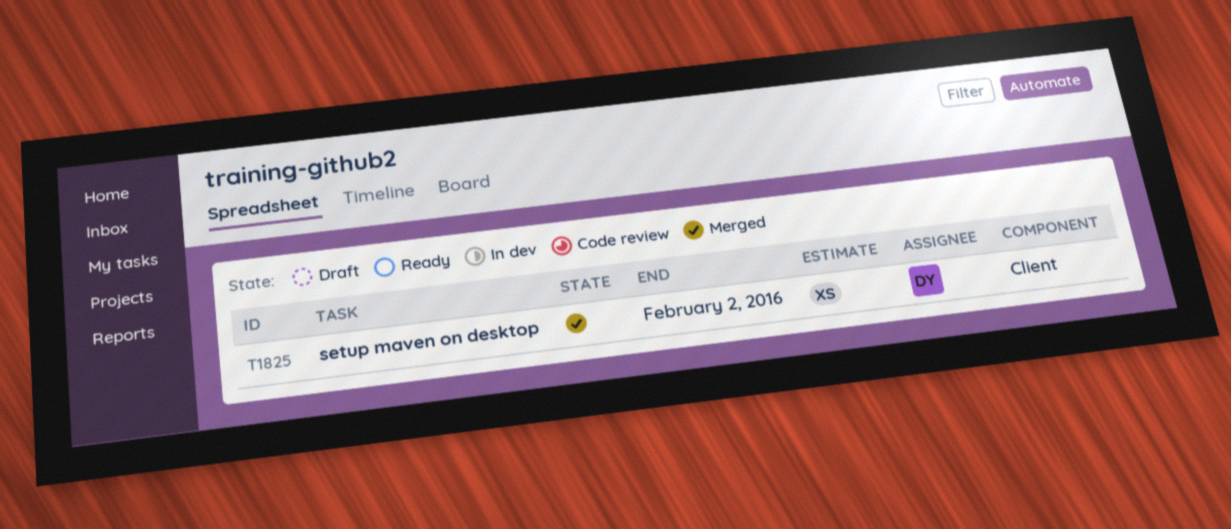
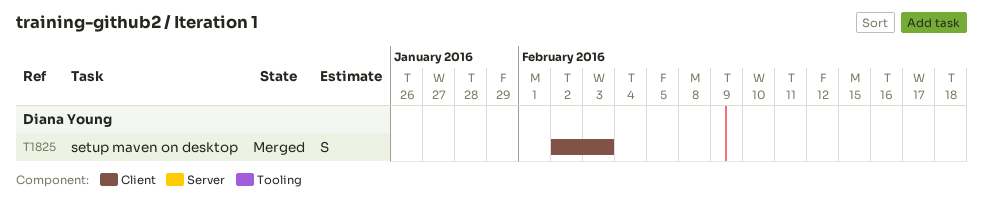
T1825, estimate: XS -> S
T1825, due: Feb 2 -> Feb 3

